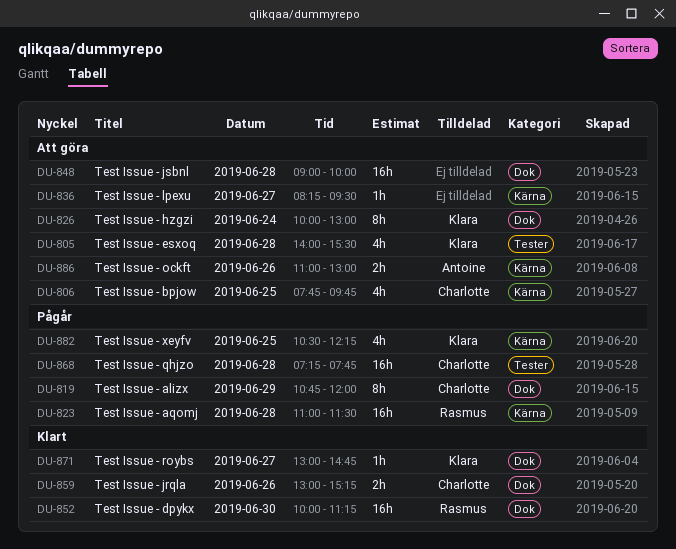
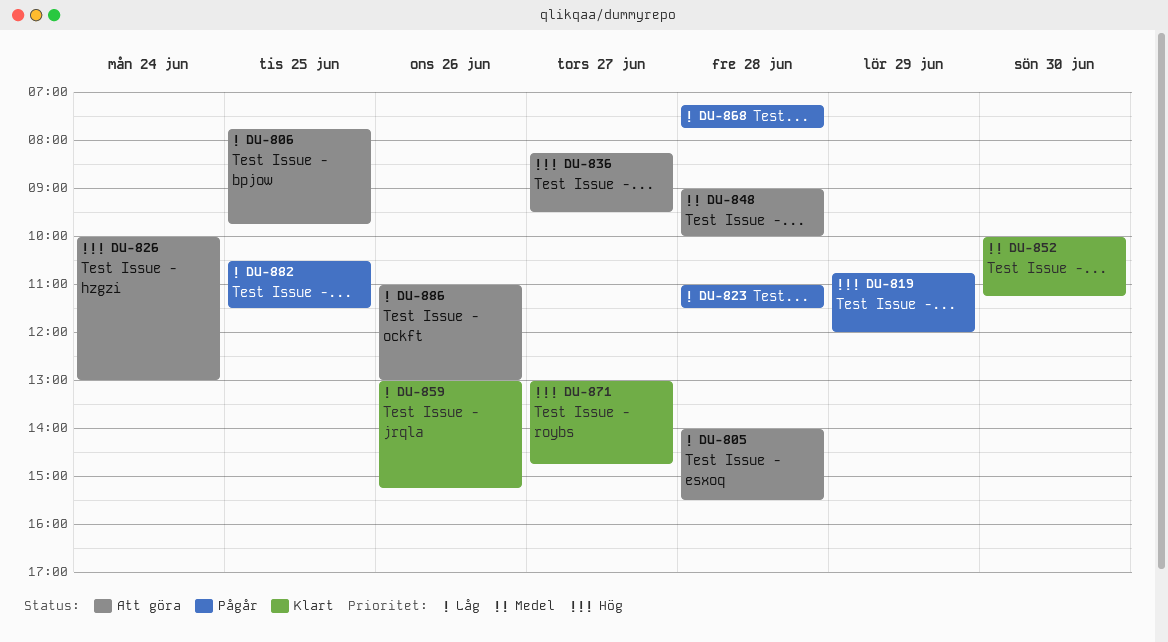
DU-882, ends: 12:15 -> 11:30

